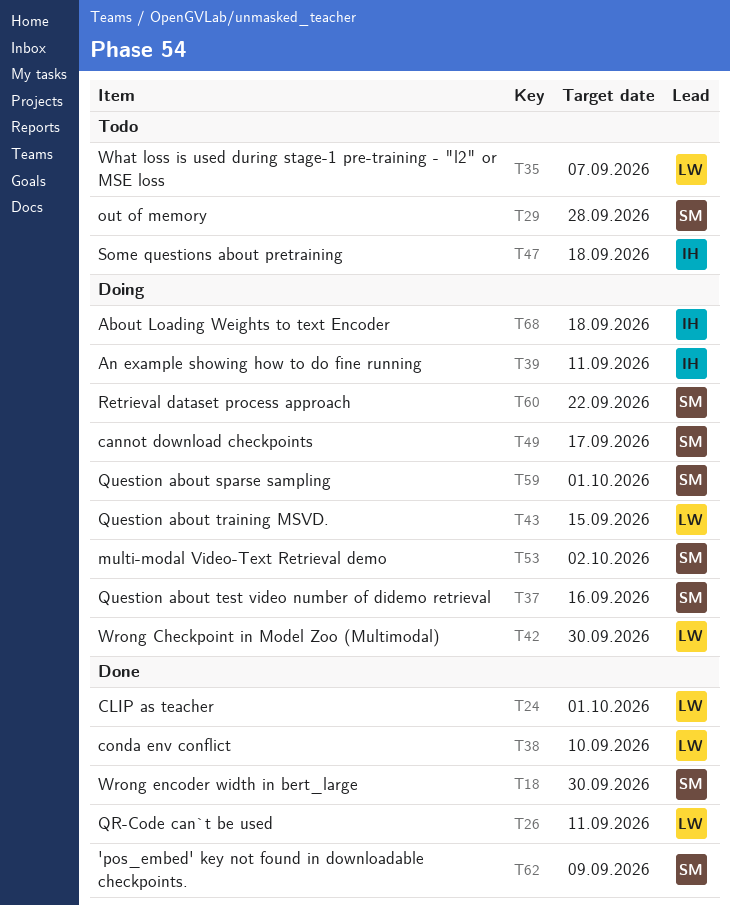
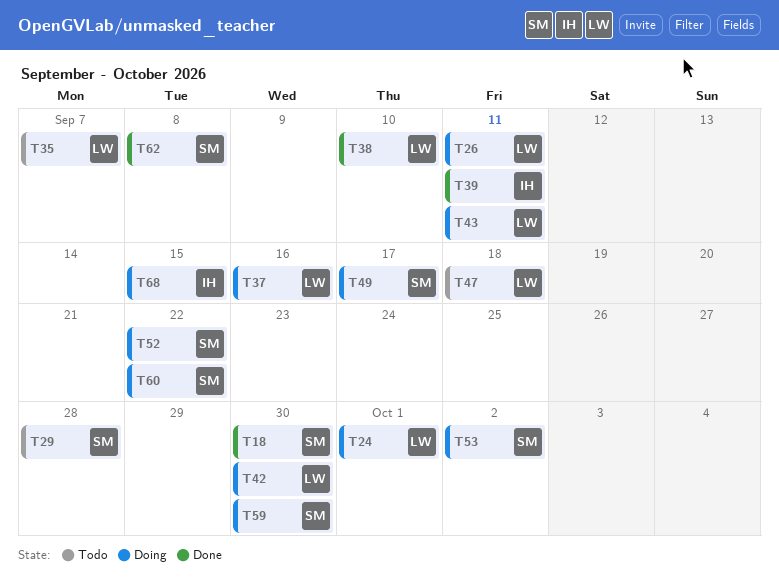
T24, status: Done -> Doing
T26, status: Done -> Doing
T37, owner: SM -> LW
T39, status: Doing -> Done
T43, due: Sep 15 -> Sep 11
T47, owner: IH -> LW
T52: none -> present
T59, due: Oct 1 -> Sep 30
T62, due: Sep 9 -> Sep 8
T68, due: Sep 18 -> Sep 15

